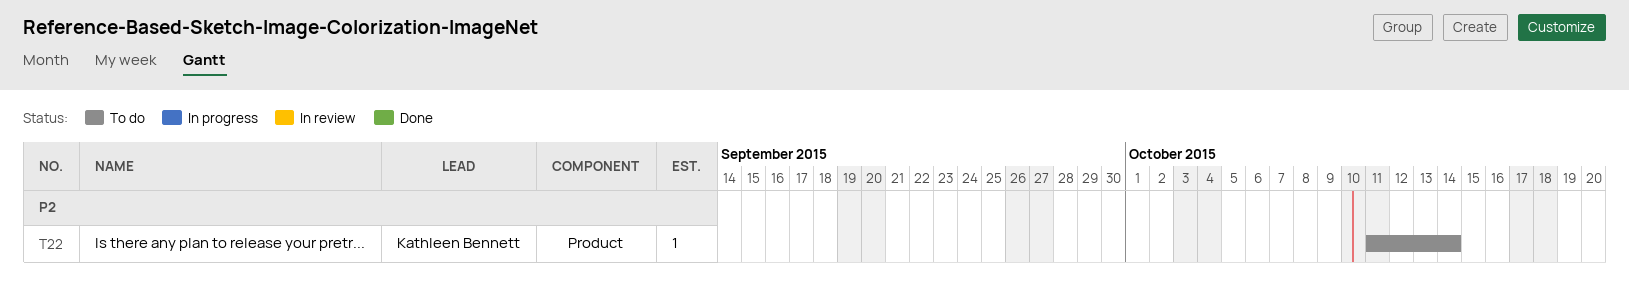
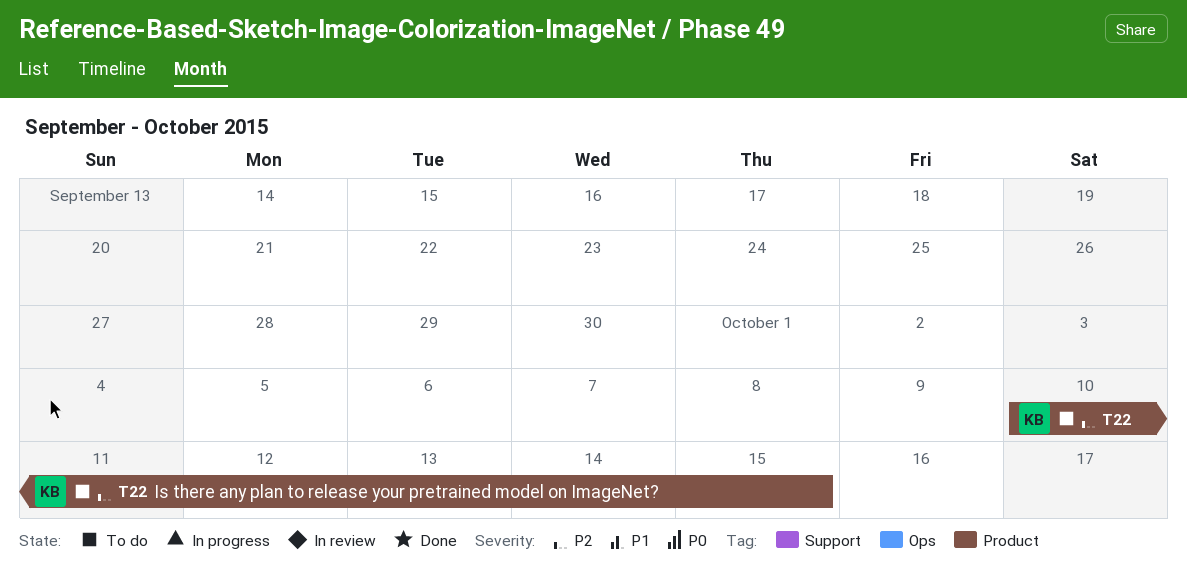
T22, start: Oct 11 -> Oct 10
T22, due: Oct 14 -> Oct 15

